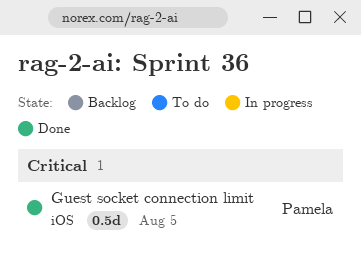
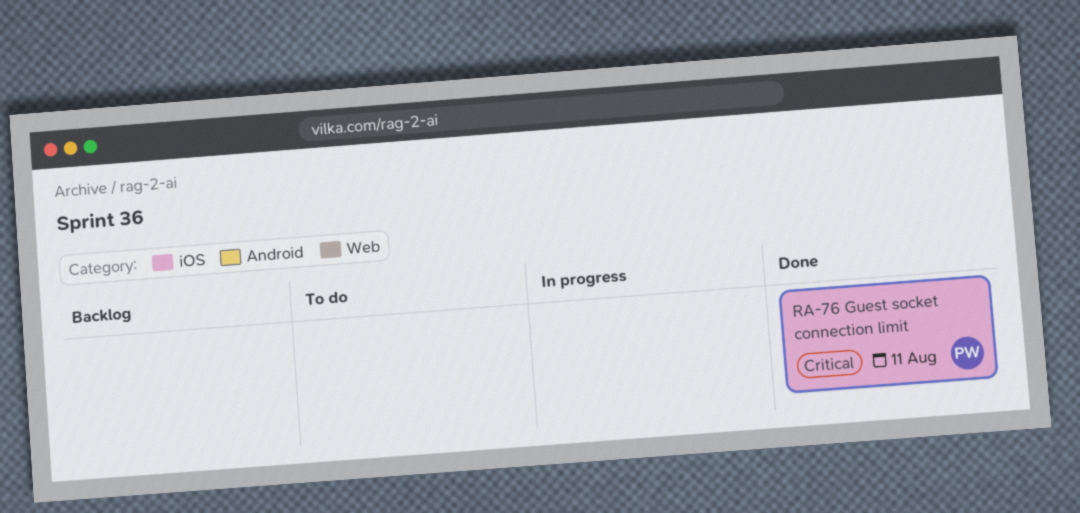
Guest socket connection limit, due: Aug 5 -> Aug 11

